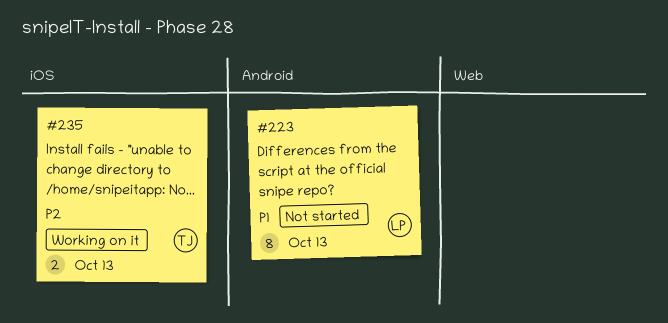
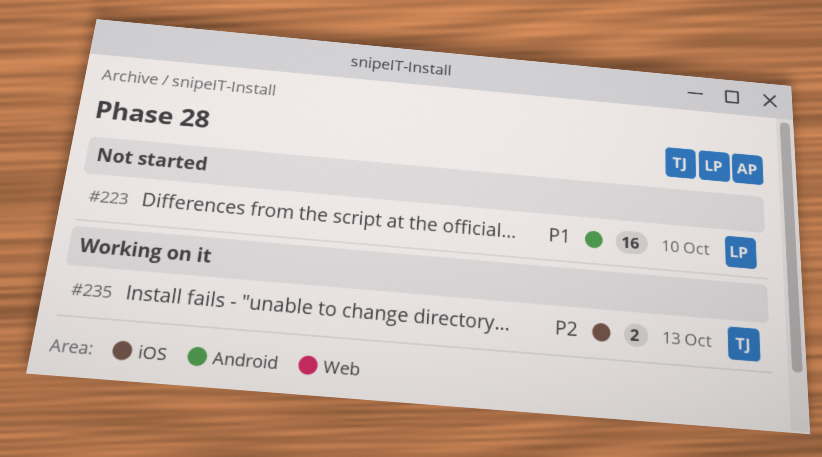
#223, estimate: 8 -> 16
#223, due: Oct 13 -> Oct 10

